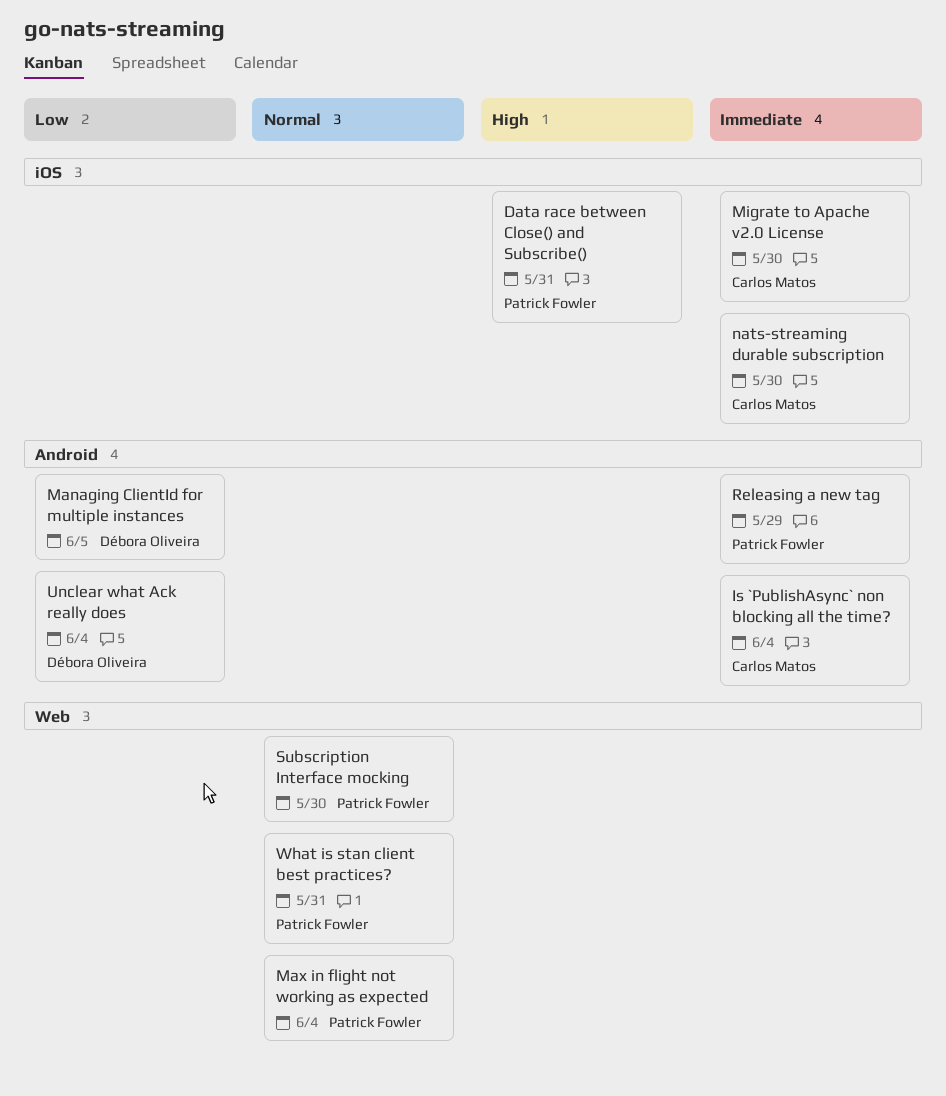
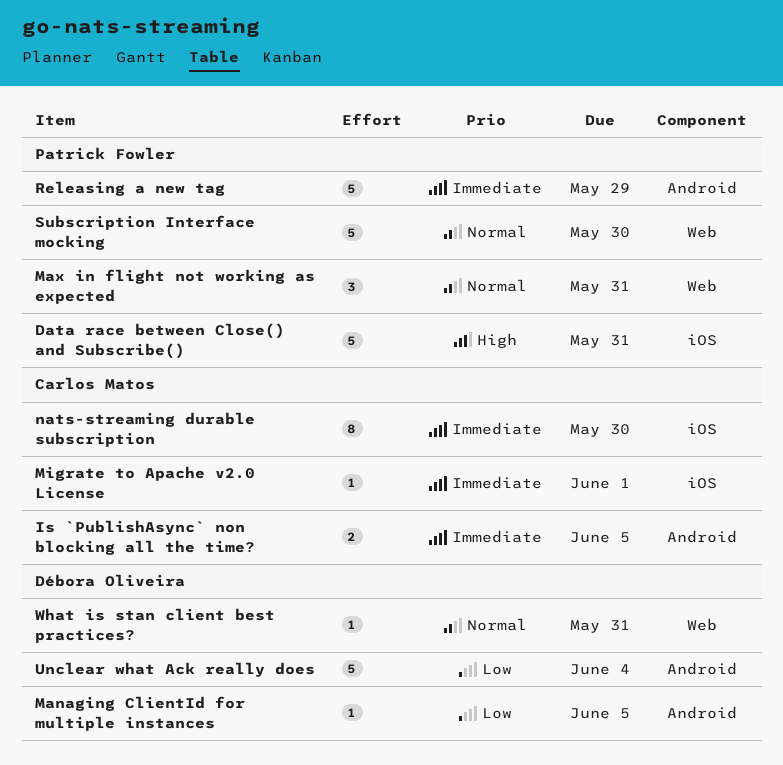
Is `PublishAsync` non blocking all the time?, due: Jun 4 -> Jun 5
Max in flight not working as expected, due: Jun 4 -> May 31
Migrate to Apache v2.0 License, due: May 30 -> Jun 1
What is stan client best practices?, owner: Patrick Fowler -> Débora Oliveira

